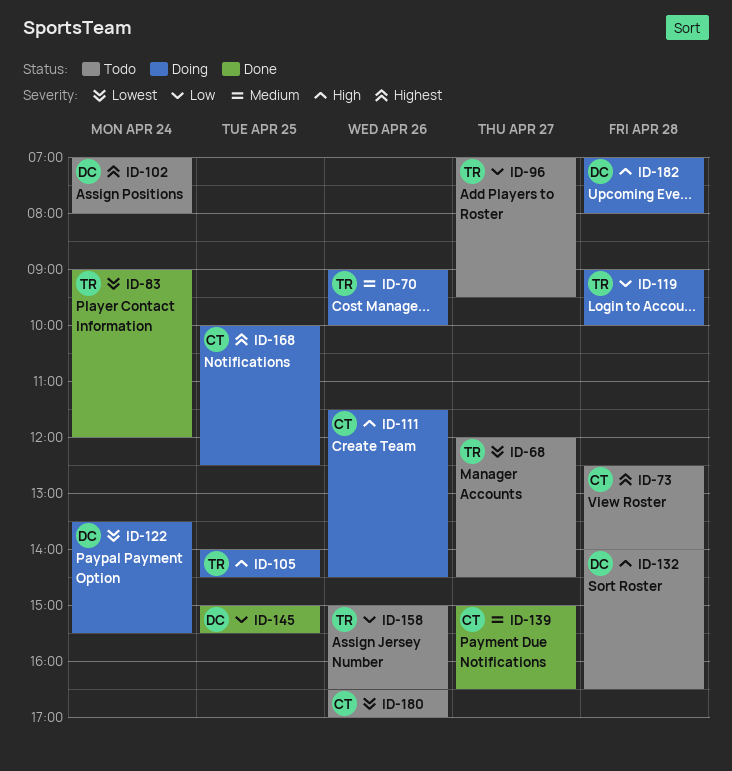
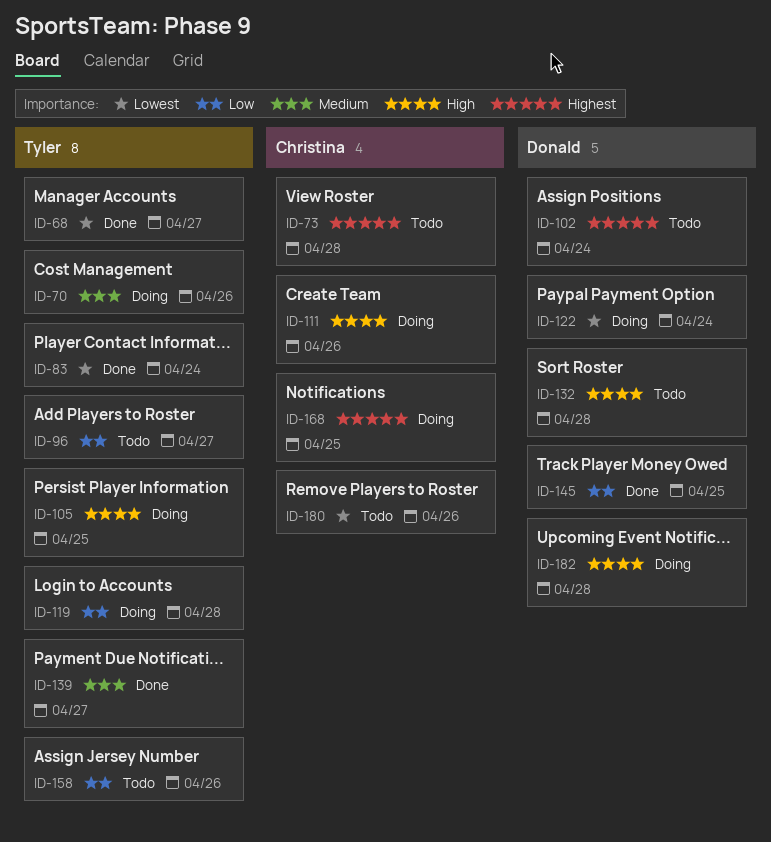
ID-68, status: Todo -> Done
ID-139, owner: Christina -> Tyler

